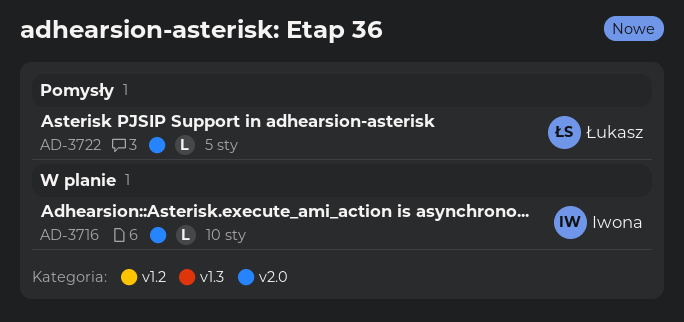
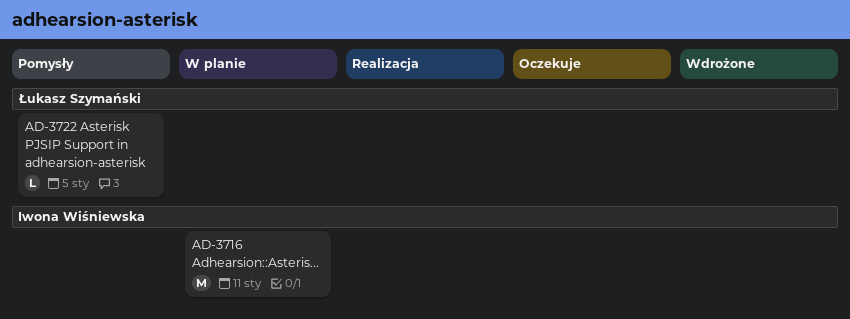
AD-3716, estimate: L -> M
AD-3716, due: Jan 10 -> Jan 11

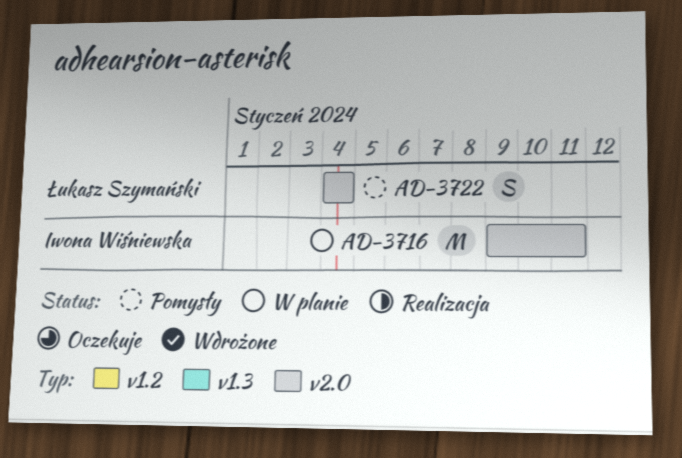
AD-3722, estimate: L -> S
AD-3722, due: Jan 5 -> Jan 4

